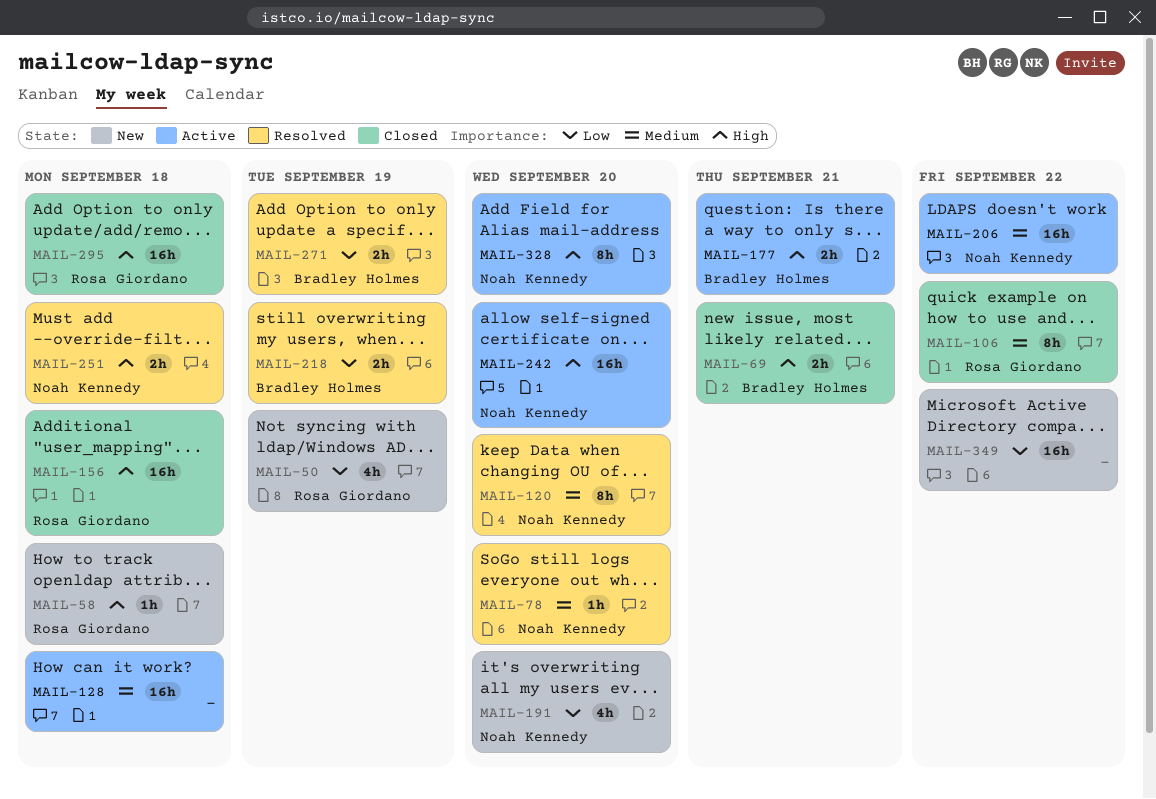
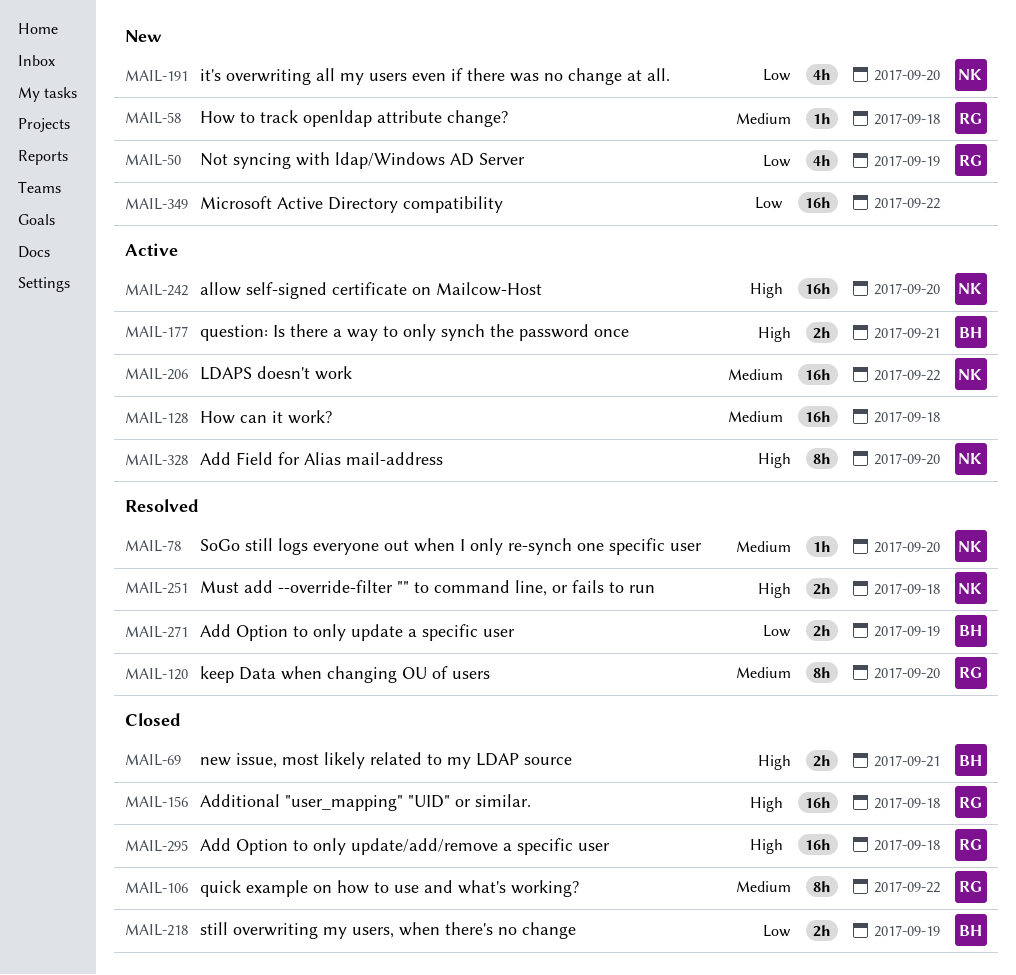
MAIL-58, priority: High -> Medium
MAIL-120, owner: Noah Kennedy -> Rosa Giordano
MAIL-218, status: Resolved -> Closed

